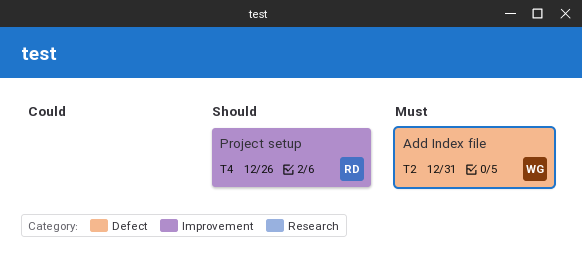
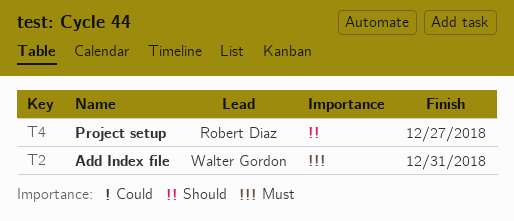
T4, due: Dec 26 -> Dec 27

